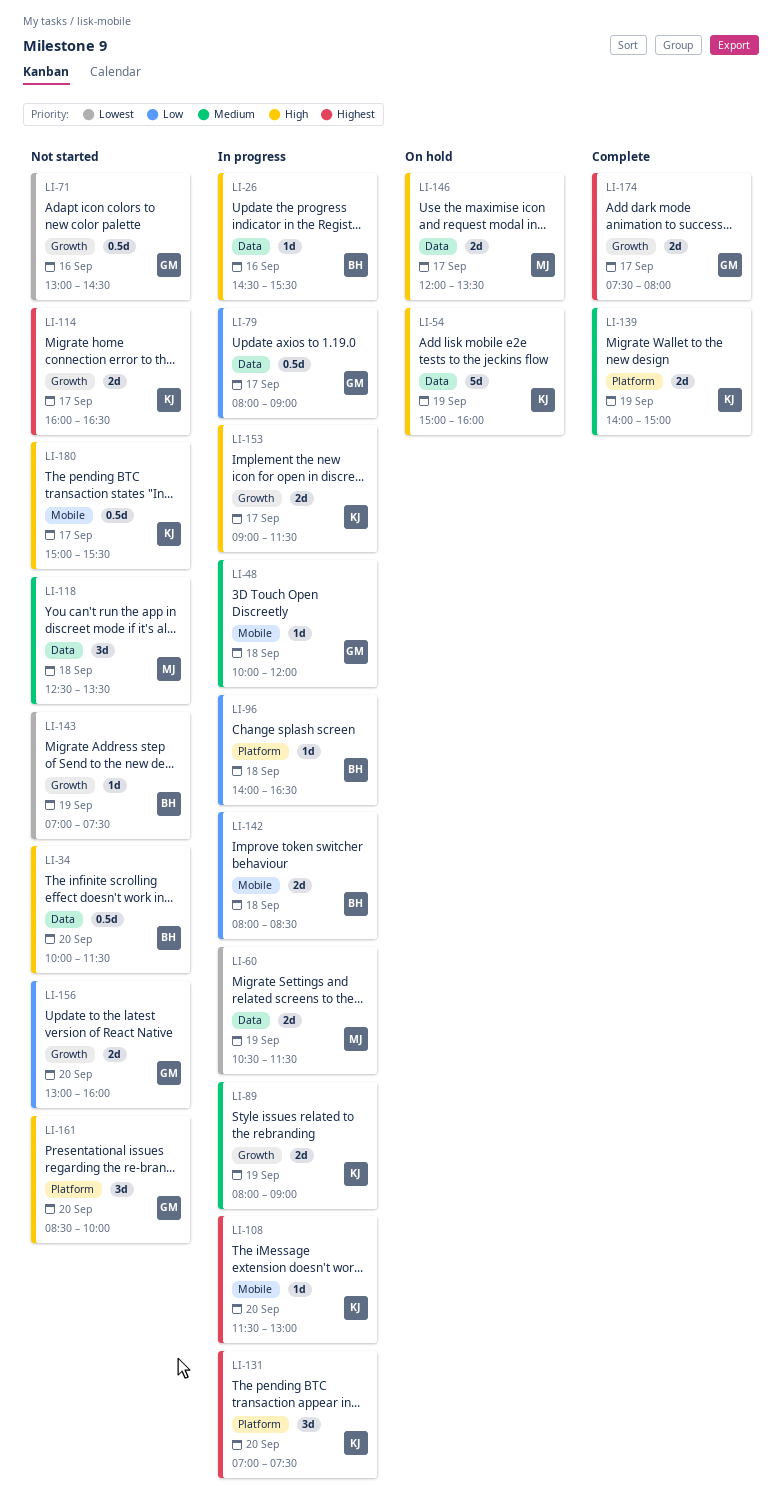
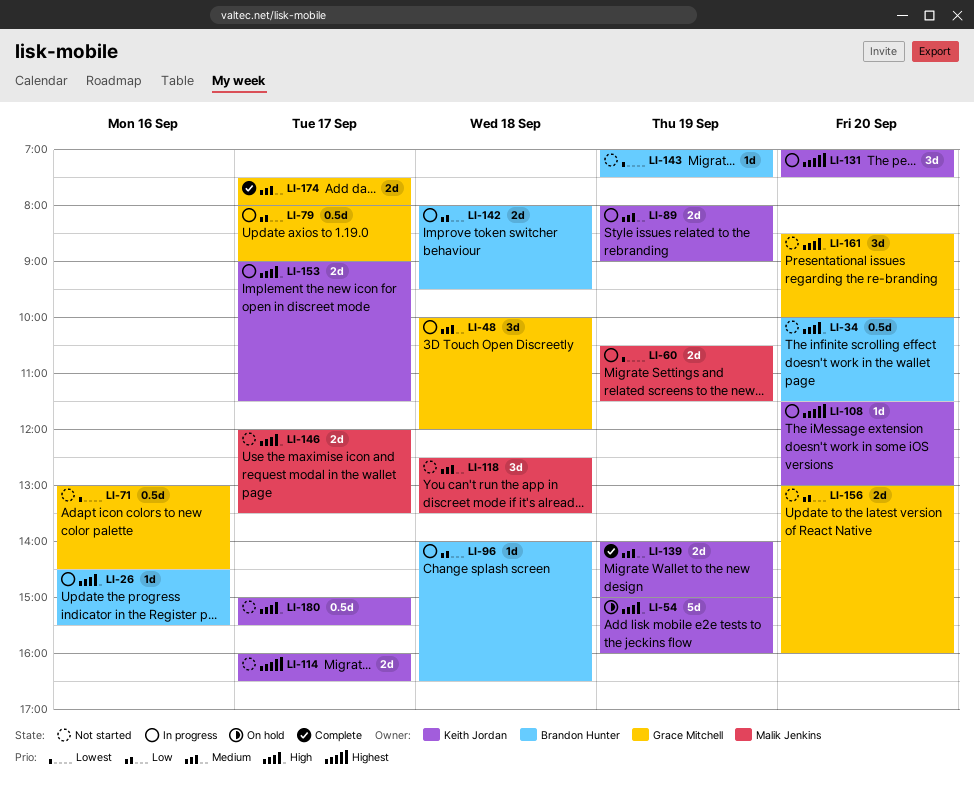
LI-48, estimate: 1d -> 3d
LI-142, ends: 08:30 -> 09:30
LI-146, status: On hold -> Not started
LI-174, priority: Highest -> Medium

